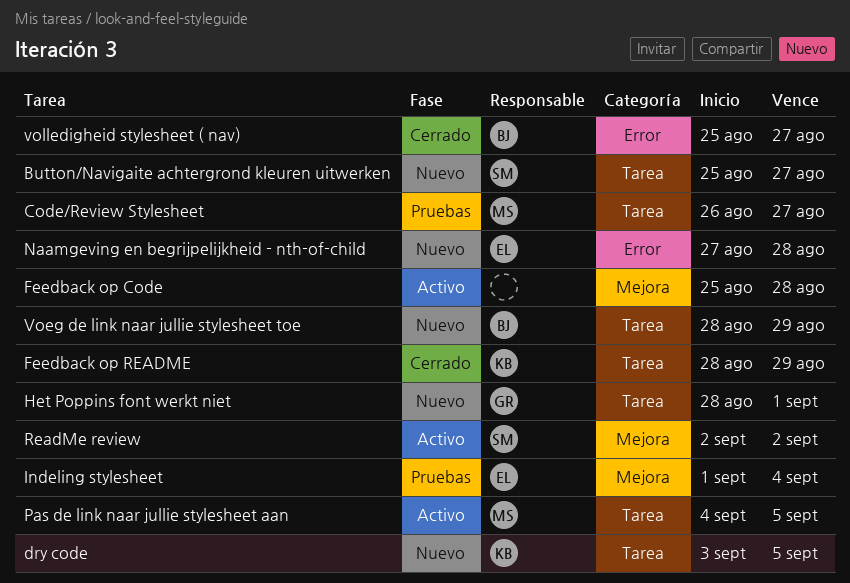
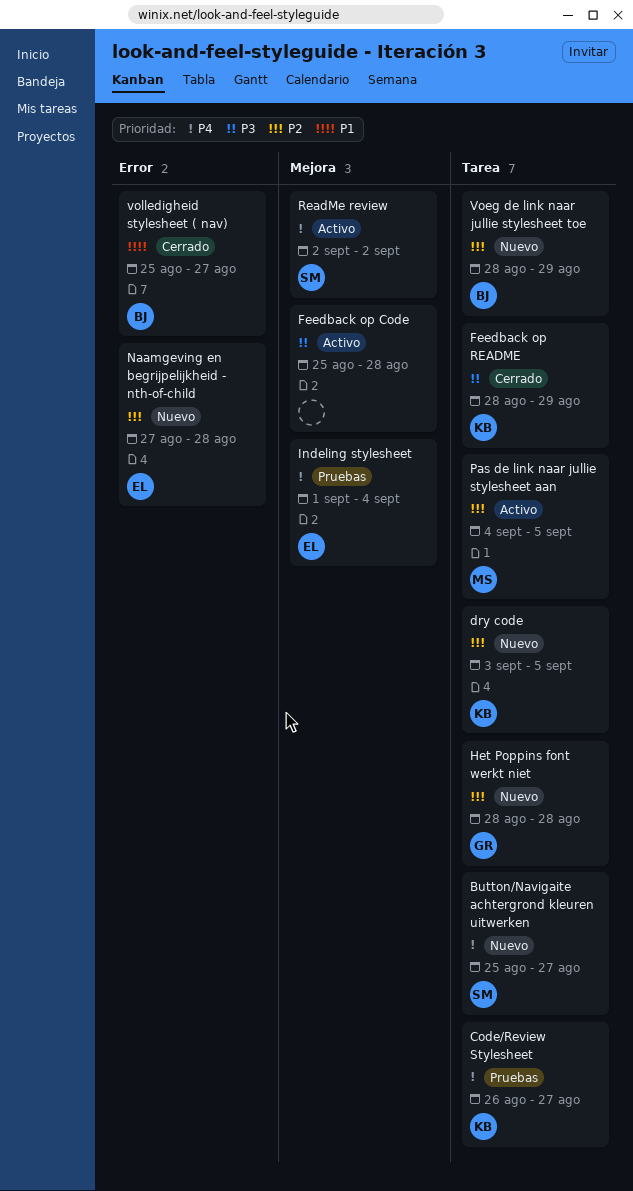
Code/Review Stylesheet, owner: MS -> KB
Het Poppins font werkt niet, due: Sep 1 -> Aug 28

